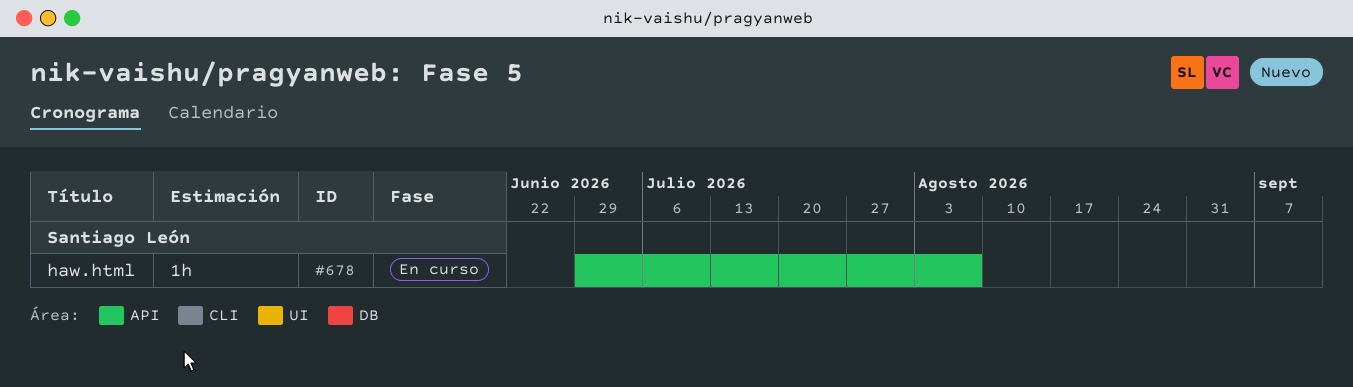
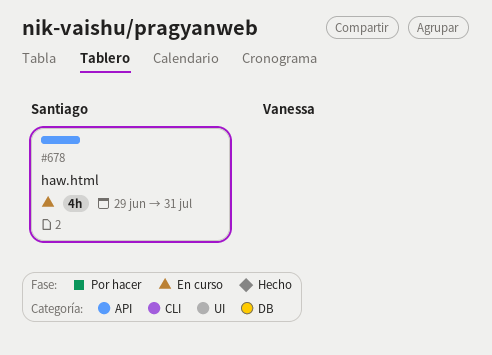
#678, estimate: 1h -> 4h
#678, due: Aug 7 -> Jul 31

